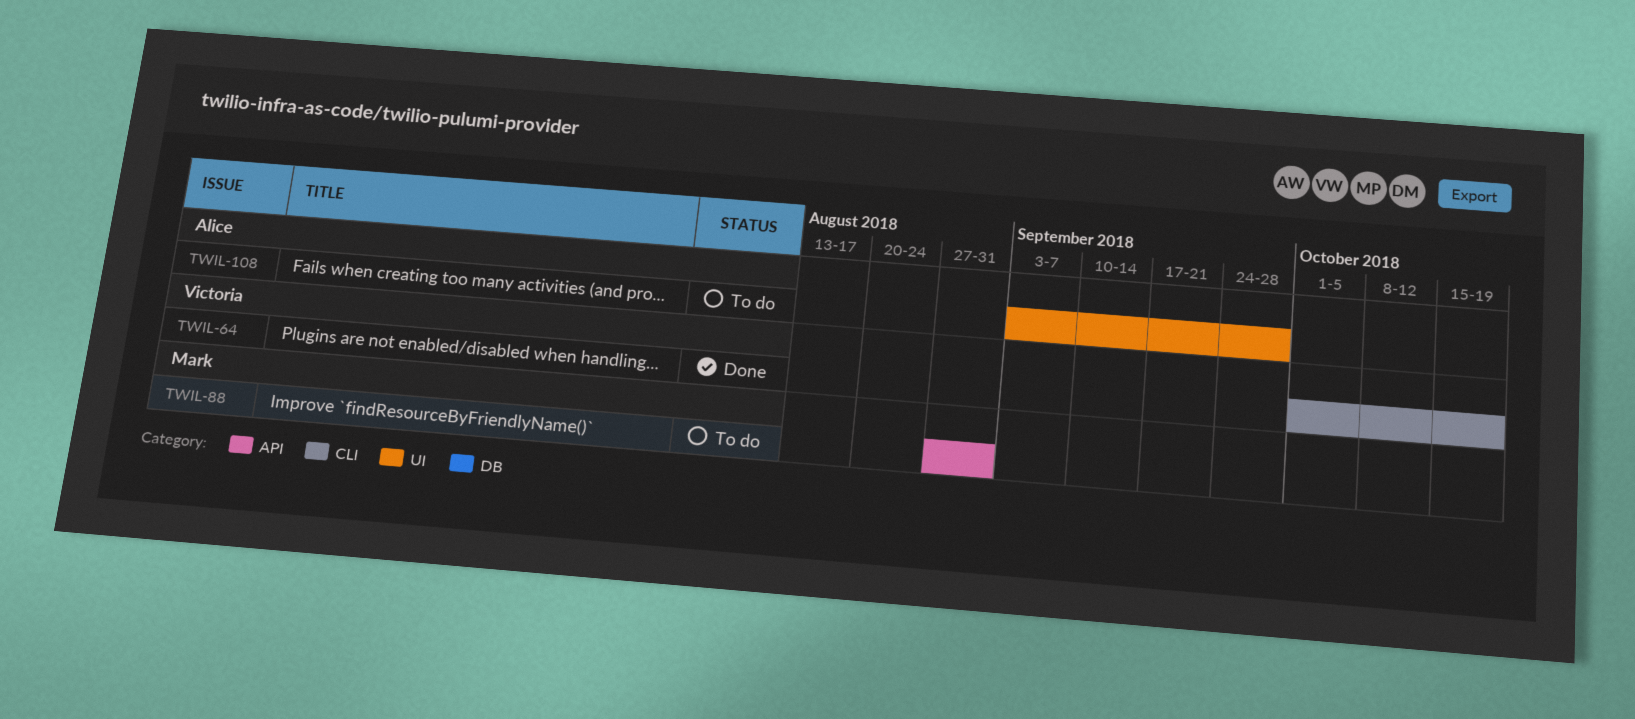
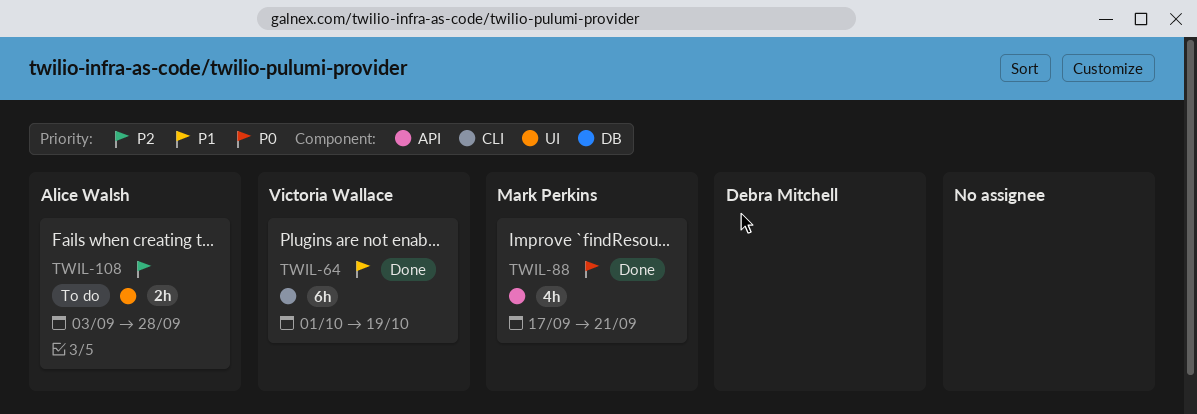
TWIL-88, status: To do -> Done
TWIL-88, start: Aug 27 -> Sep 17
TWIL-88, due: Aug 31 -> Sep 21

